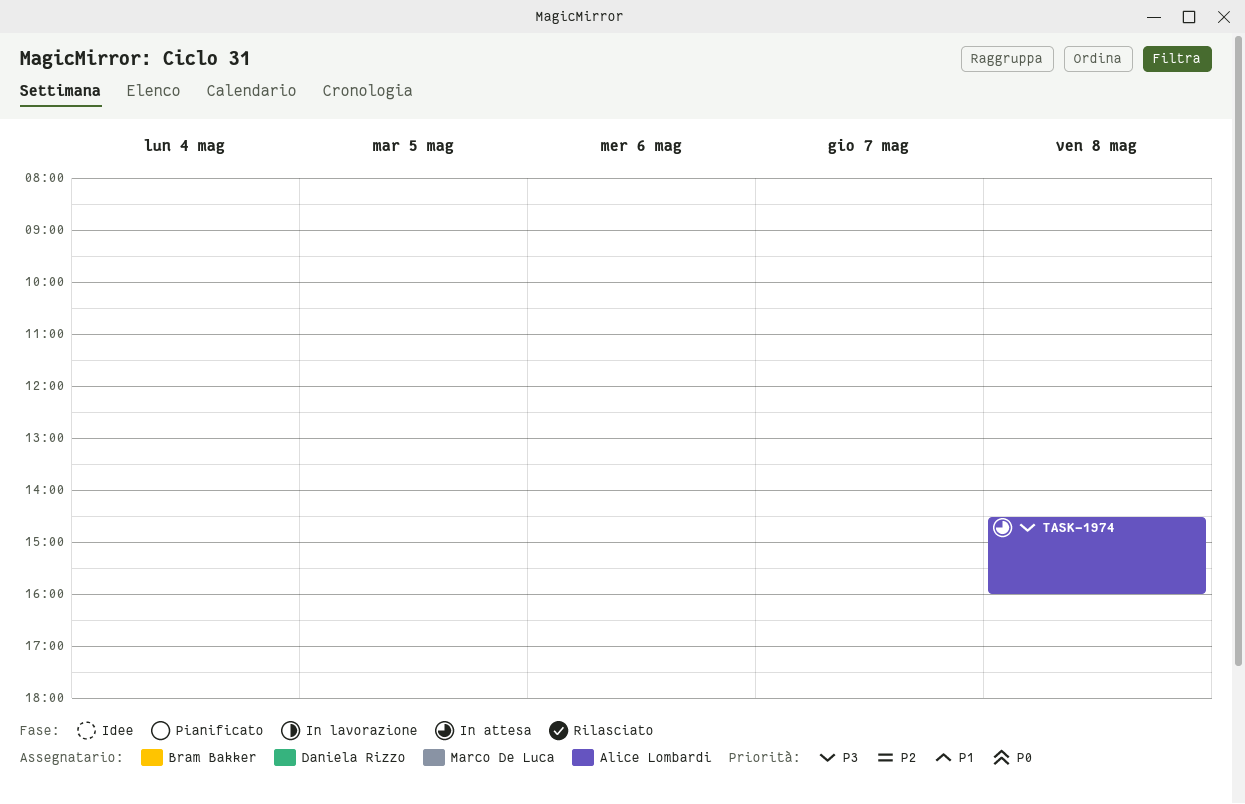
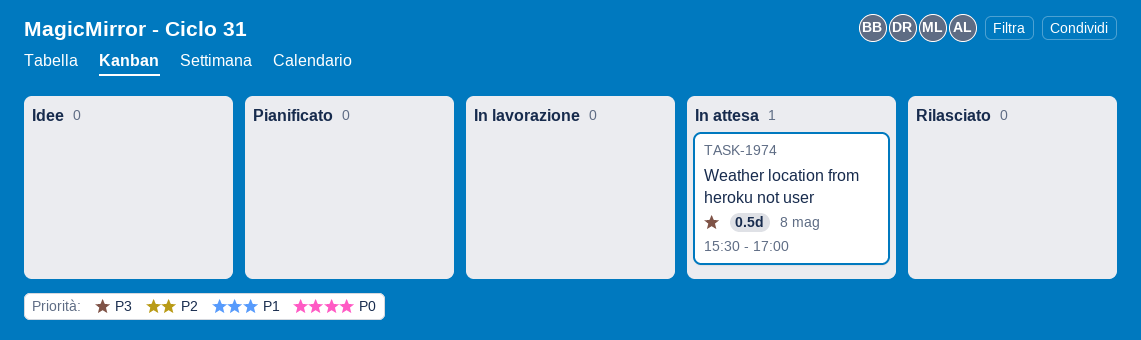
TASK-1974, begins: 14:30 -> 15:30
TASK-1974, ends: 16:00 -> 17:00

